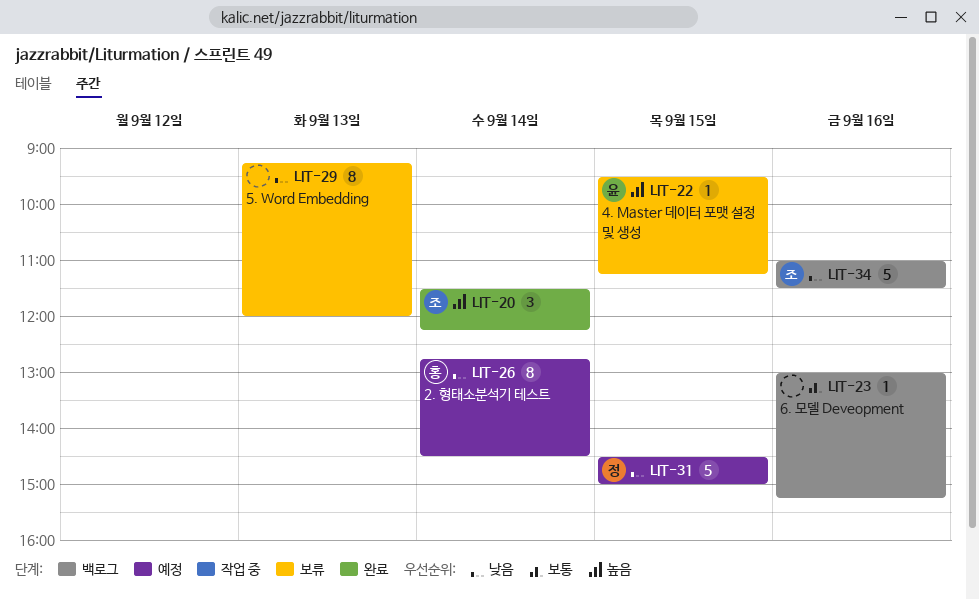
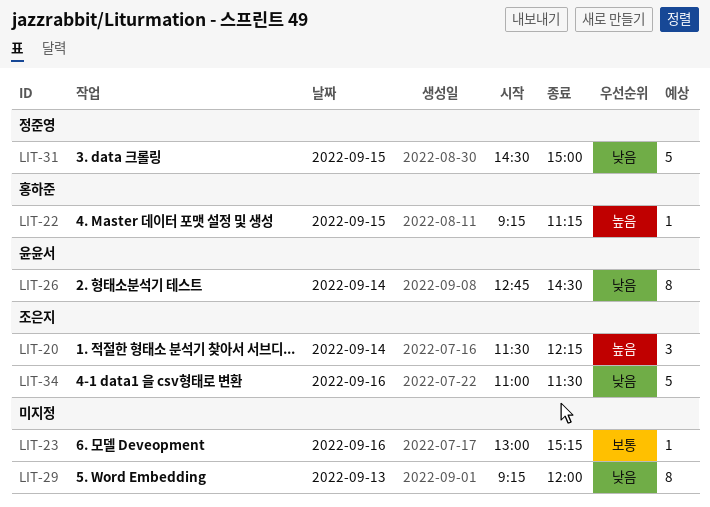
LIT-22, owner: 윤윤서 -> 홍하준
LIT-22, begins: 09:30 -> 09:15
LIT-26, owner: 홍하준 -> 윤윤서

